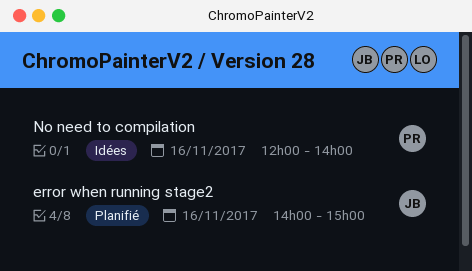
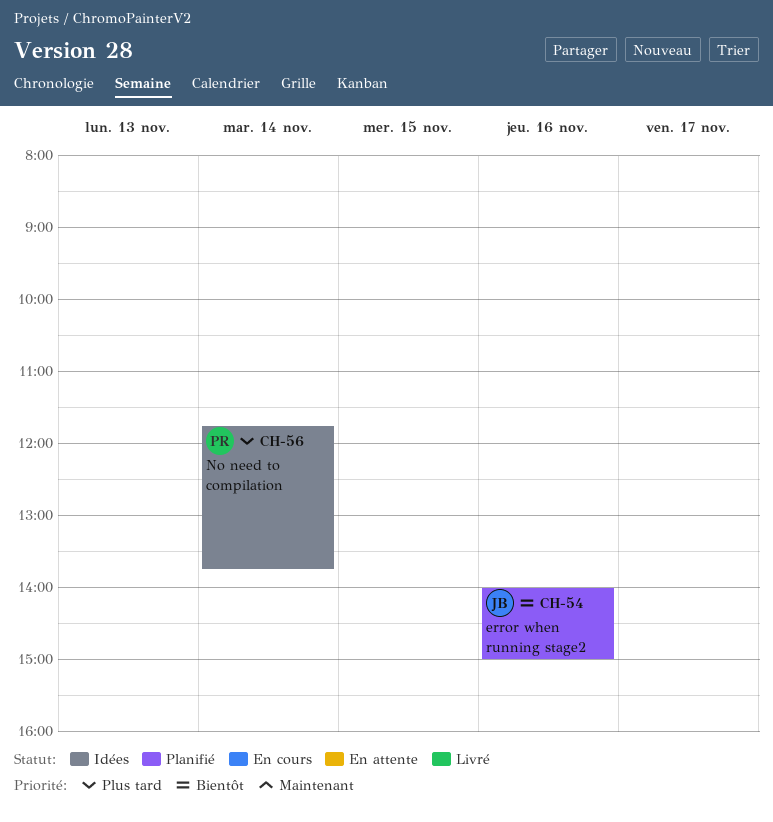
No need to compilation, day: Nov 16 -> Nov 14
No need to compilation, begins: 12:00 -> 11:45
No need to compilation, ends: 14:00 -> 13:45

